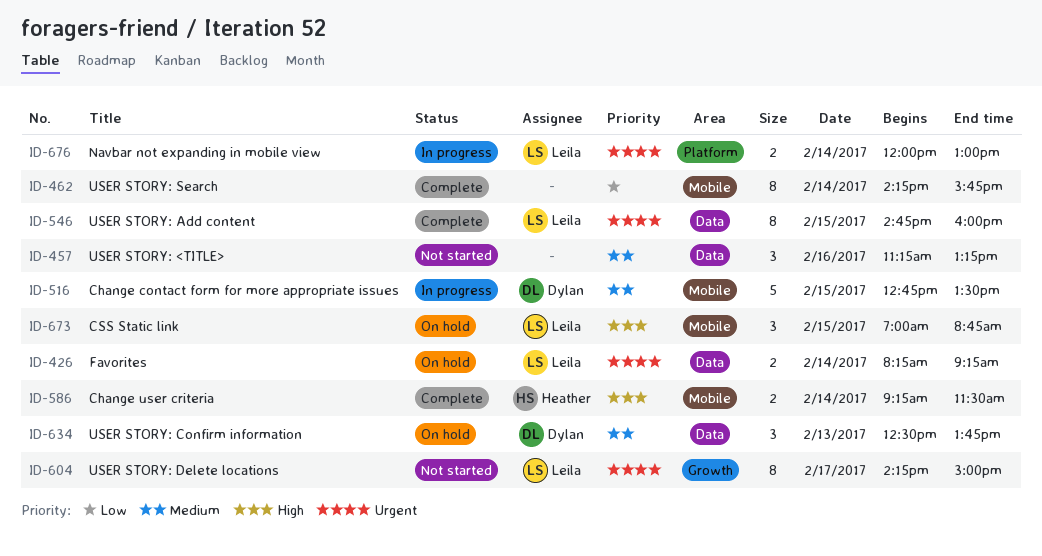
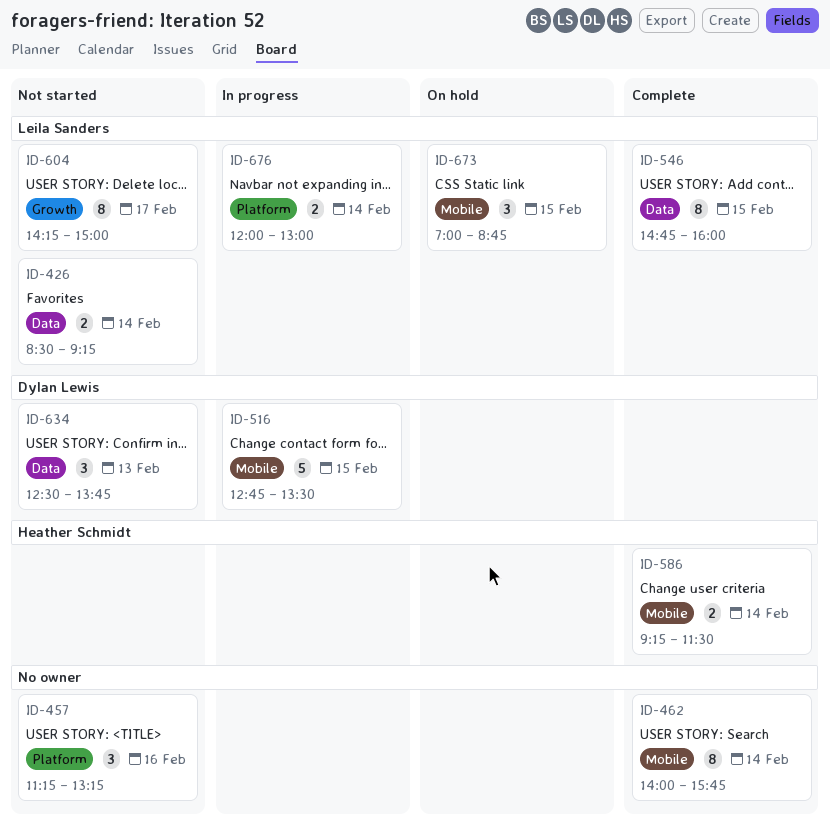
ID-426, status: On hold -> Not started
ID-426, begins: 08:15 -> 08:30
ID-457, label: Data -> Platform
ID-462, begins: 14:15 -> 14:00
ID-634, status: On hold -> Not started

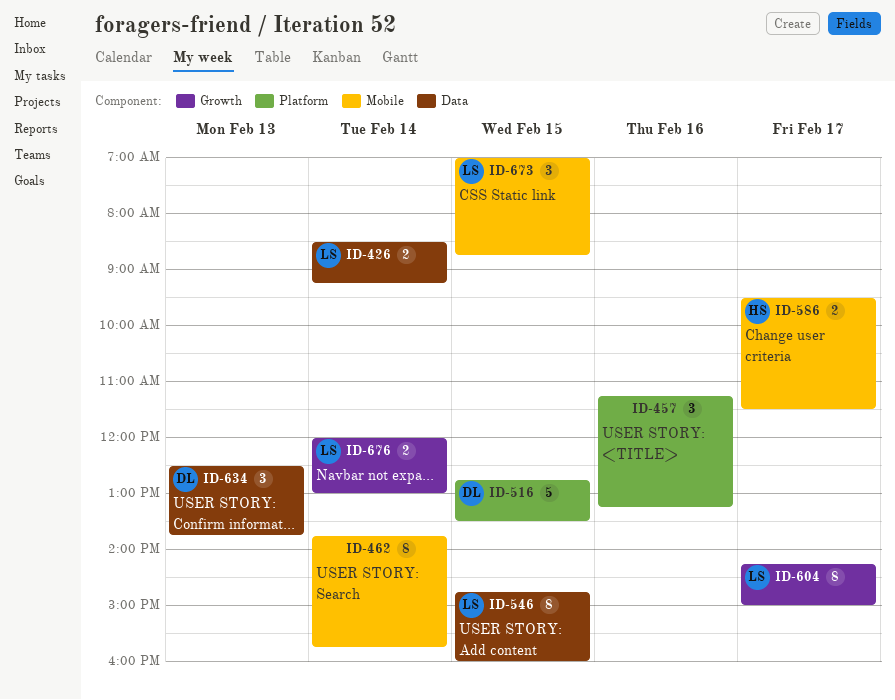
ID-462, begins: 14:00 -> 13:45
ID-516, label: Mobile -> Platform
ID-586, day: Feb 14 -> Feb 17
ID-586, begins: 09:15 -> 09:30
ID-676, label: Platform -> Growth

